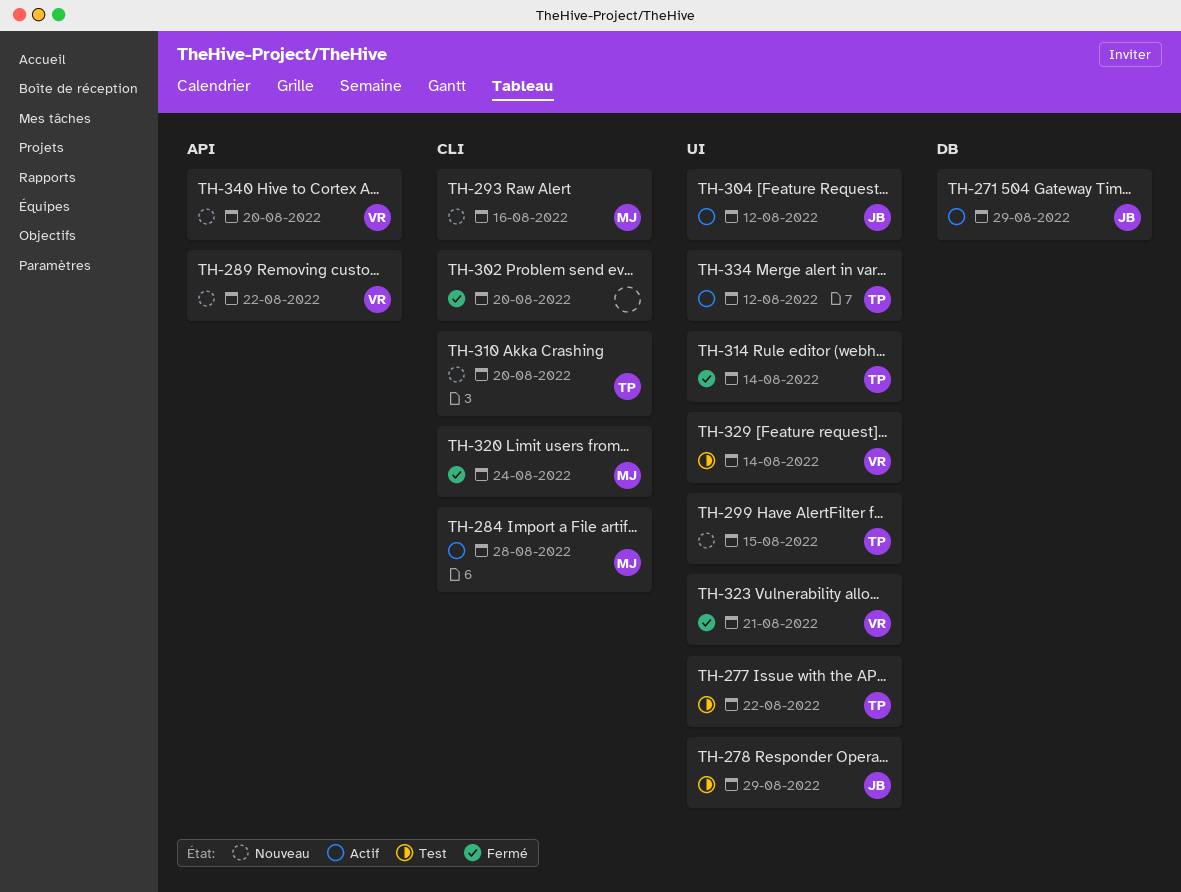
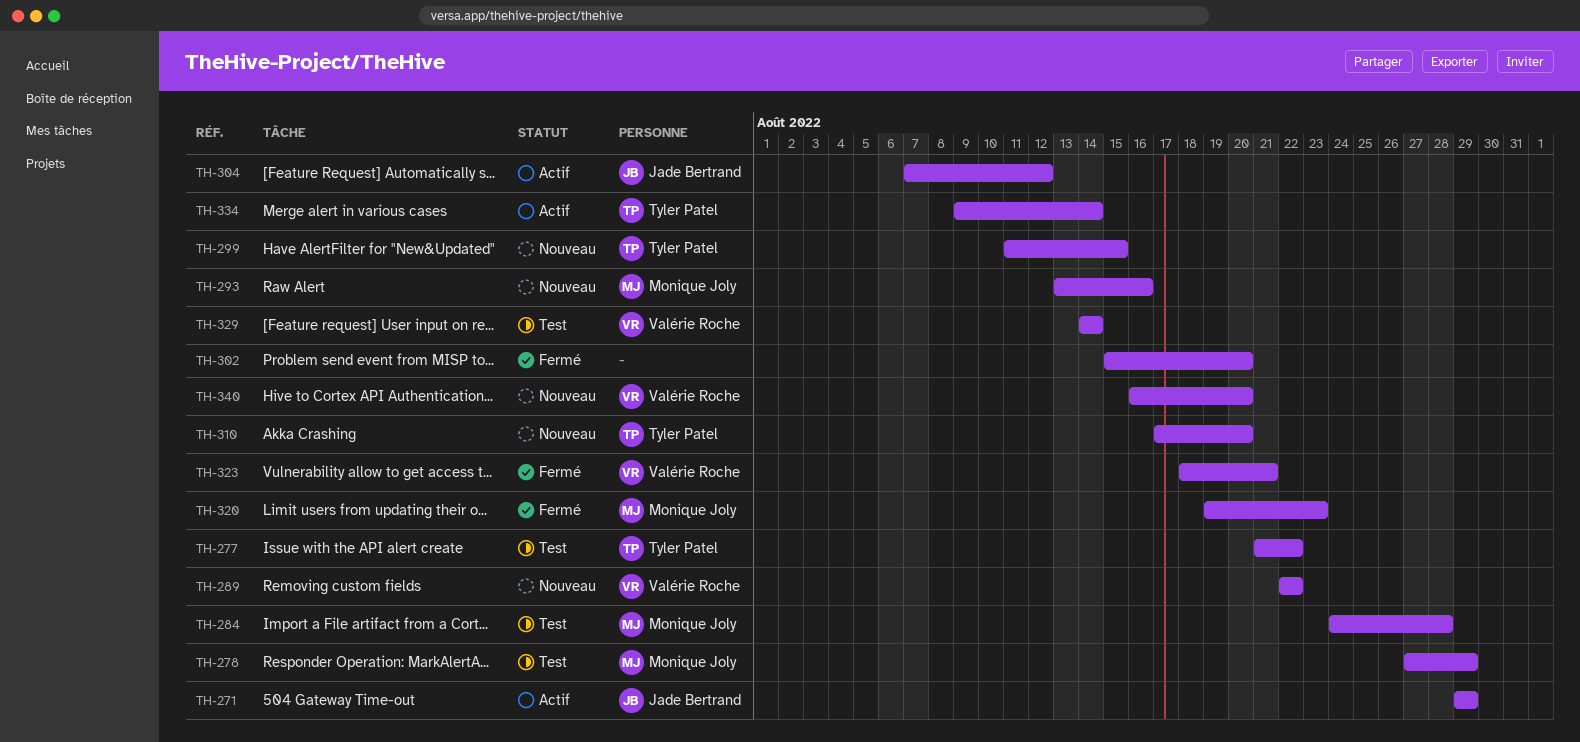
TH-278, owner: Jade Bertrand -> Monique Joly
TH-284, status: Actif -> Test
TH-314: present -> none
TH-320, due: Aug 24 -> Aug 23
TH-334, due: Aug 12 -> Aug 14

